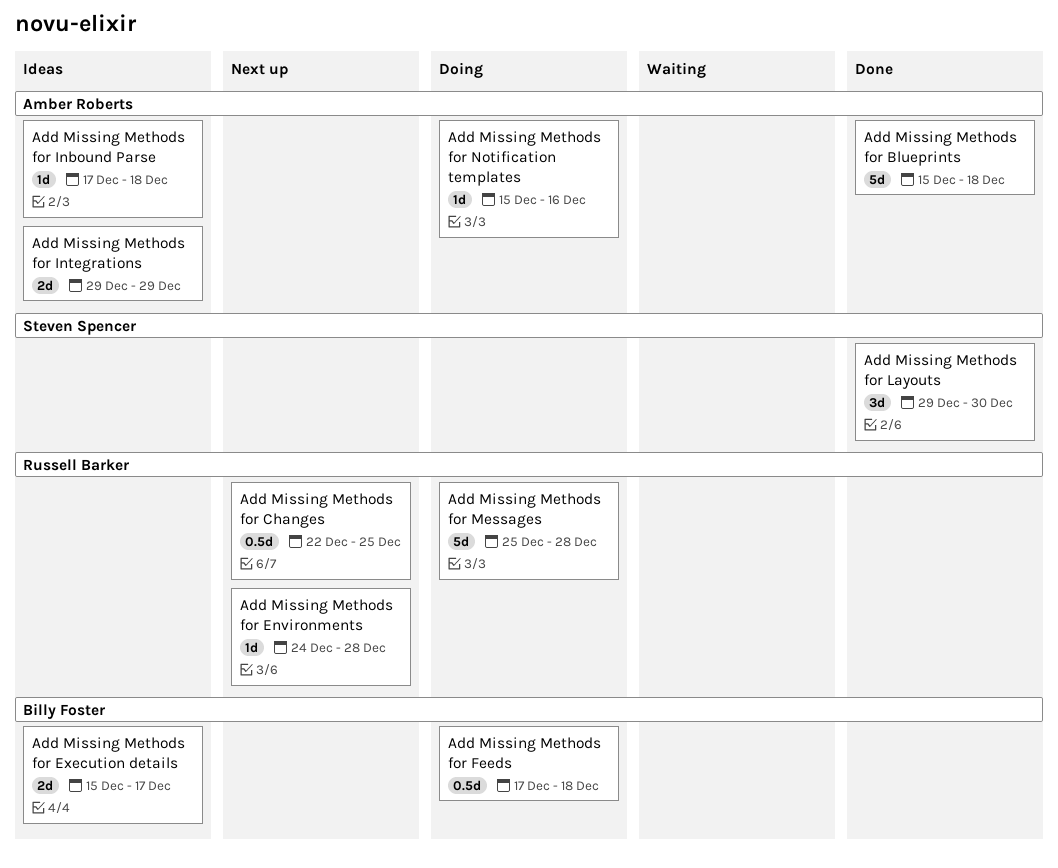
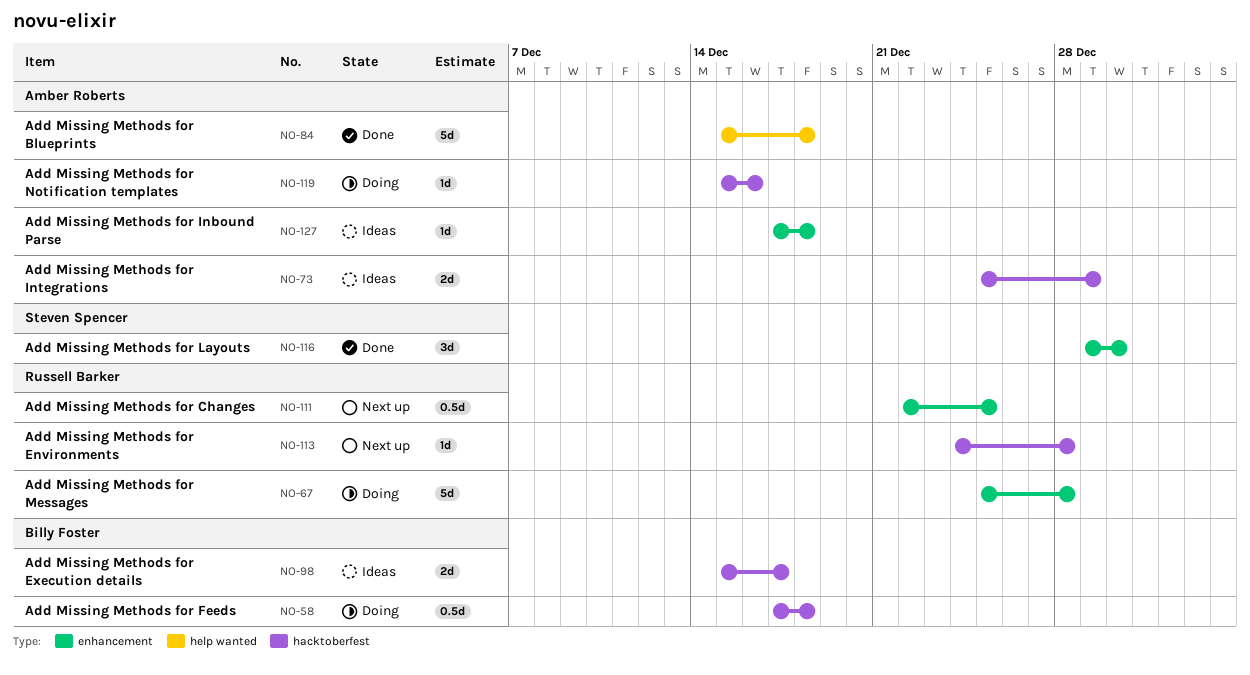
Add Missing Methods for Integrations, start: Dec 29 -> Dec 25

